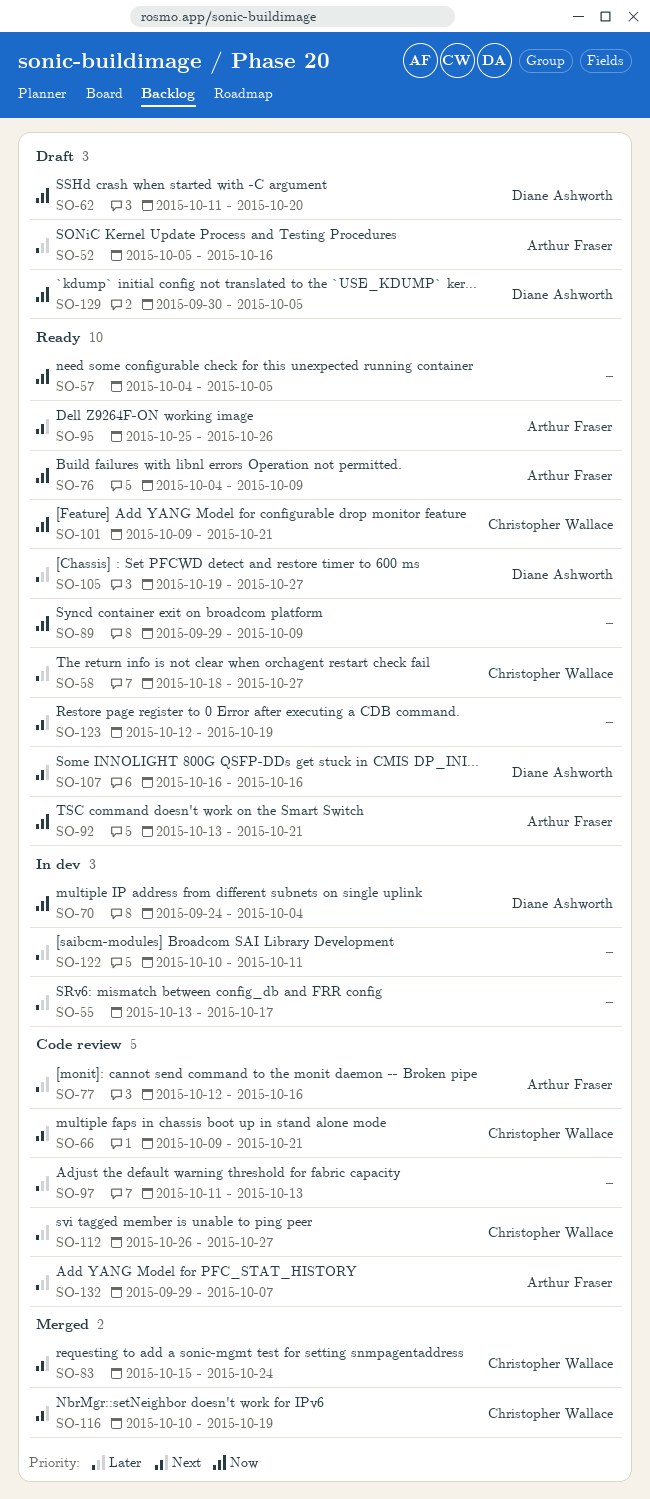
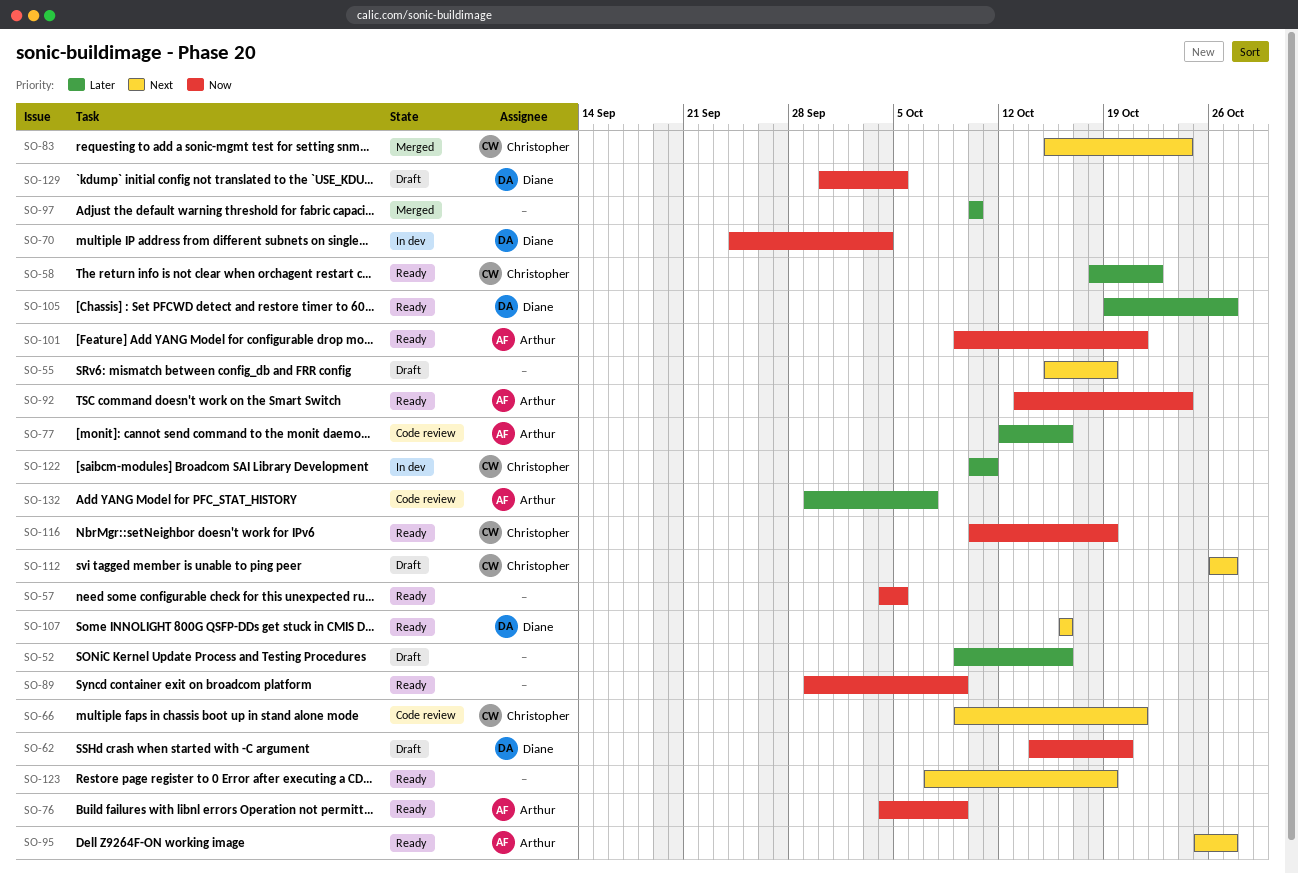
SO-52, owner: Arthur Fraser -> none
SO-52, start: Oct 5 -> Oct 9
SO-55, status: In dev -> Draft
SO-55, priority: Later -> Next
SO-55, start: Oct 13 -> Oct 15
SO-55, due: Oct 17 -> Oct 19
SO-58, due: Oct 27 -> Oct 22
SO-62, start: Oct 11 -> Oct 14
SO-92, due: Oct 21 -> Oct 24
SO-95, due: Oct 26 -> Oct 27
SO-97, status: Code review -> Merged
SO-97, start: Oct 11 -> Oct 10
SO-97, due: Oct 13 -> Oct 10
SO-101, owner: Christopher Wallace -> Arthur Fraser
SO-112, status: Code review -> Draft
SO-112, priority: Later -> Next
SO-116, status: Merged -> Ready
SO-116, priority: Next -> Now
SO-122, owner: none -> Christopher Wallace
SO-123, start: Oct 12 -> Oct 7

